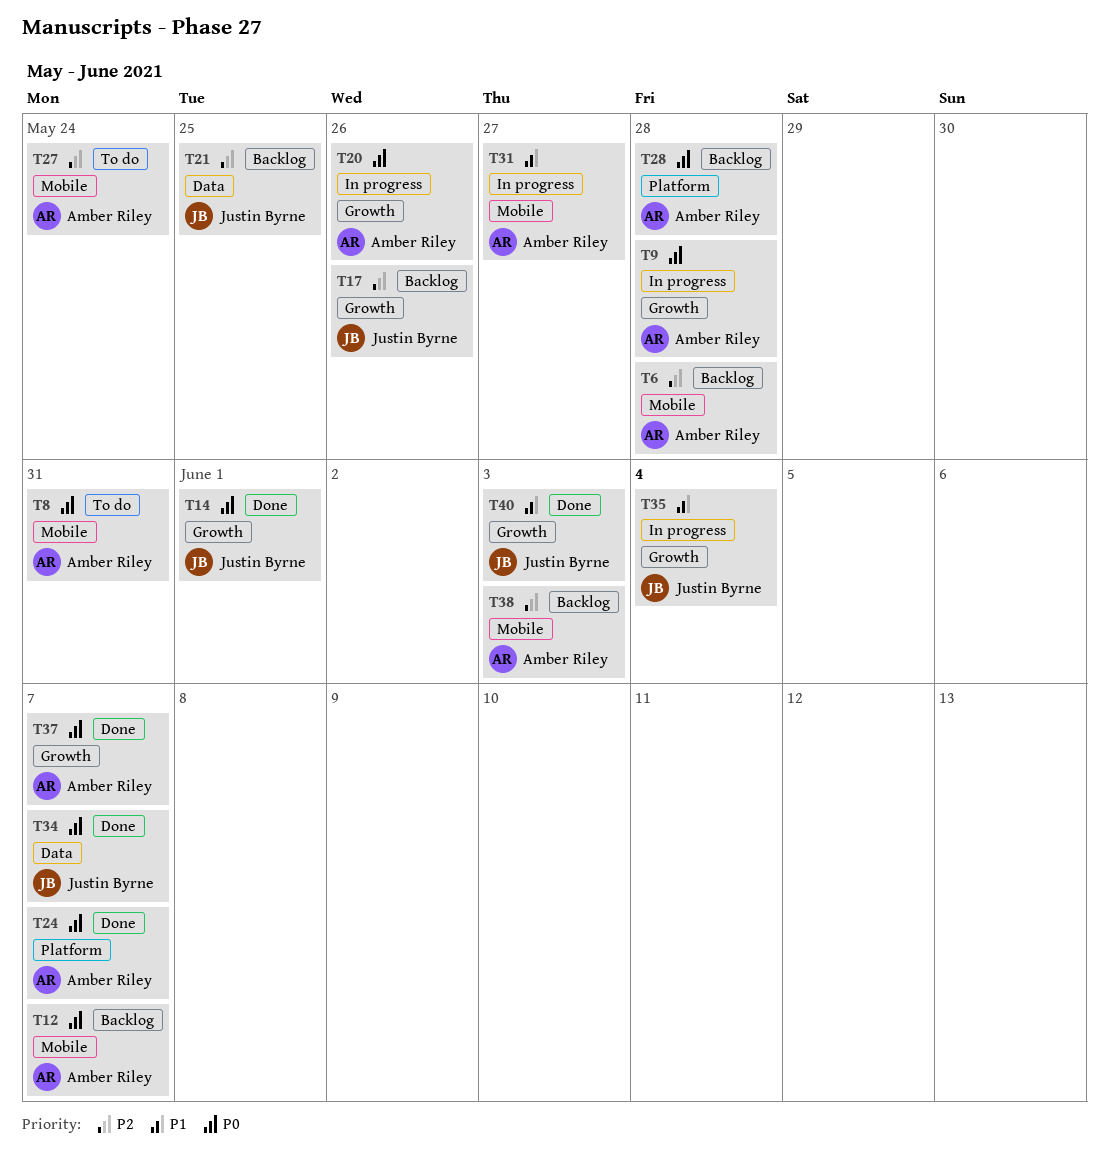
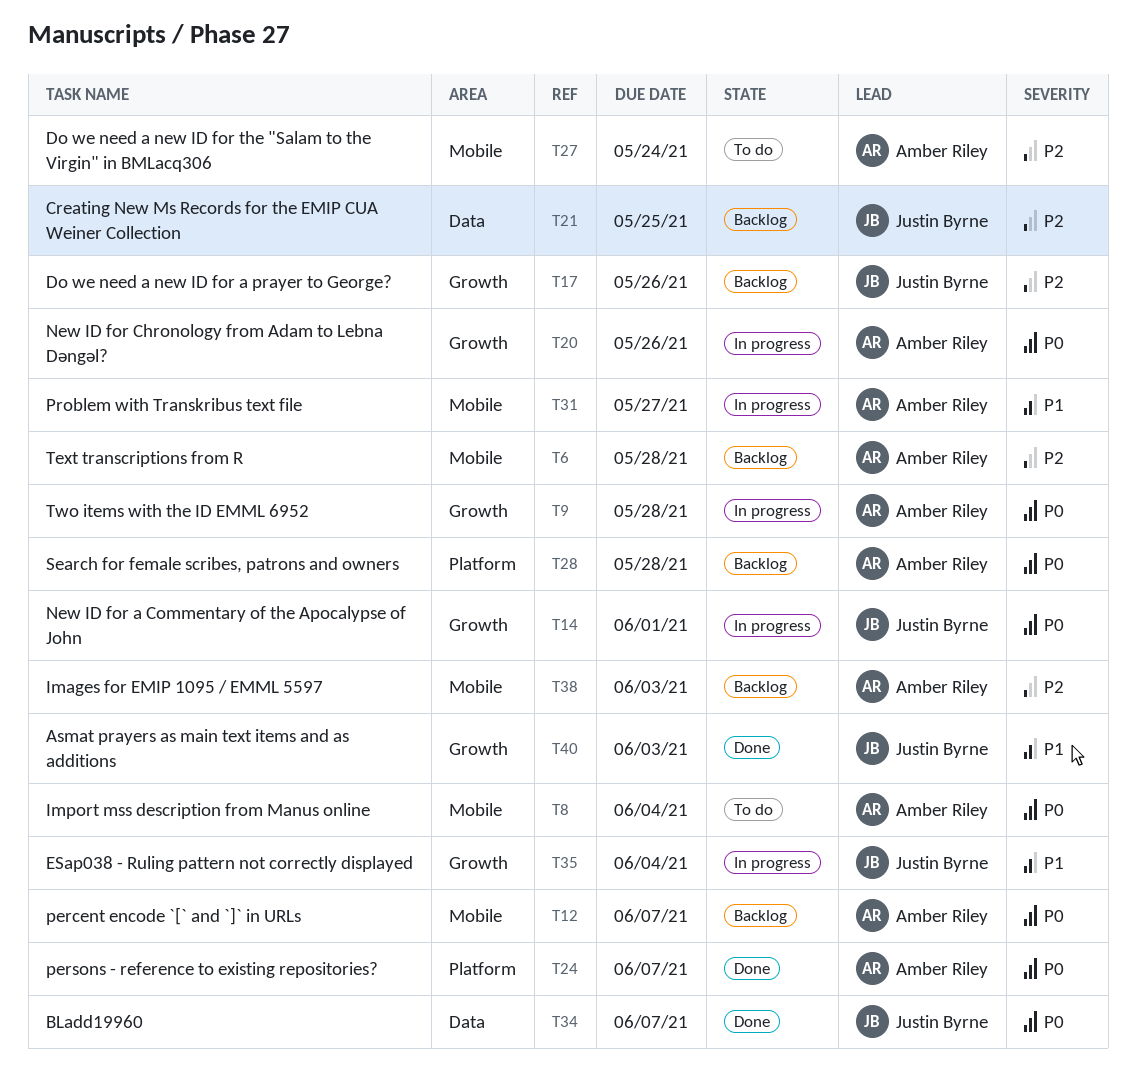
T8, due: May 31 -> Jun 4
T14, status: Done -> In progress
T37: present -> none

